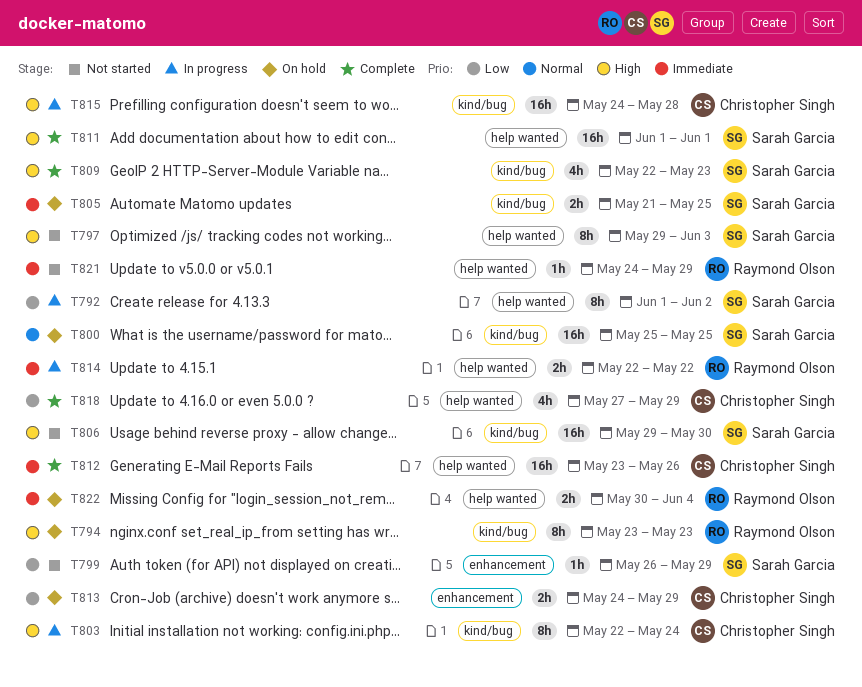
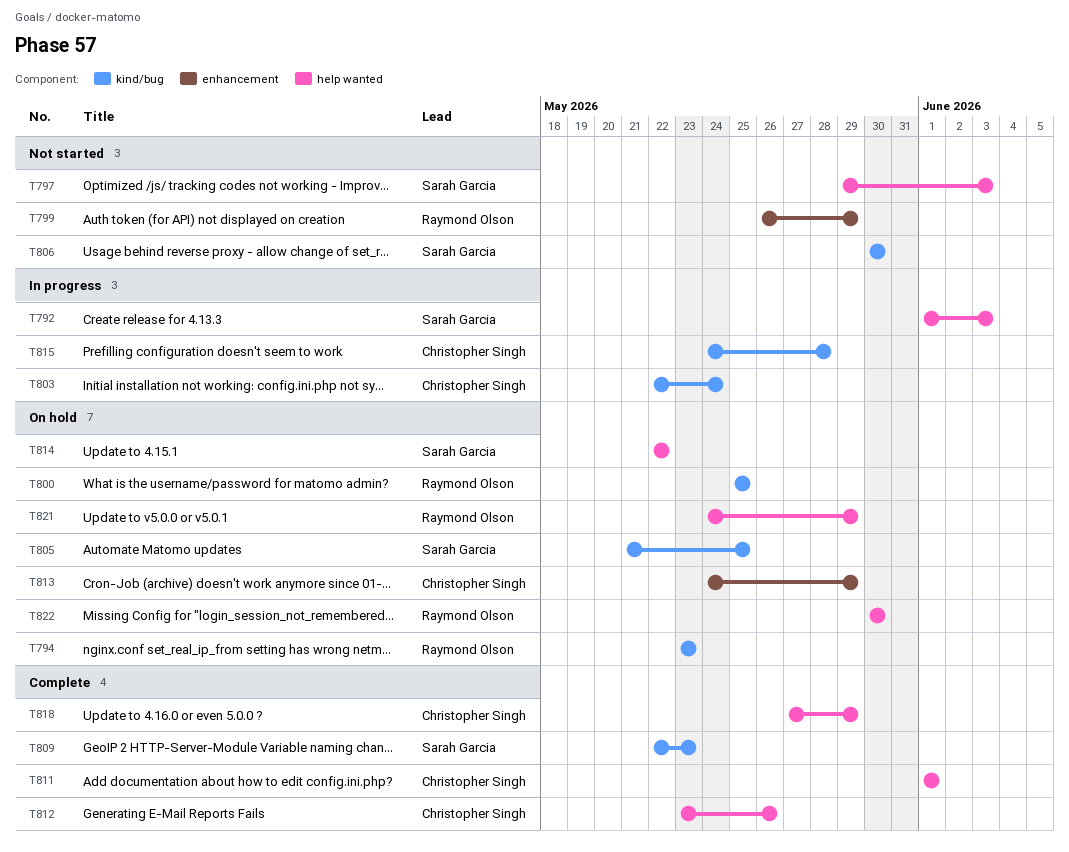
T792, due: Jun 2 -> Jun 3
T799, owner: Sarah Garcia -> Raymond Olson
T800, owner: Sarah Garcia -> Raymond Olson
T806, start: May 29 -> May 30
T811, owner: Sarah Garcia -> Christopher Singh
T814, status: In progress -> On hold
T814, owner: Raymond Olson -> Sarah Garcia
T821, status: Not started -> On hold
T822, due: Jun 4 -> May 30

